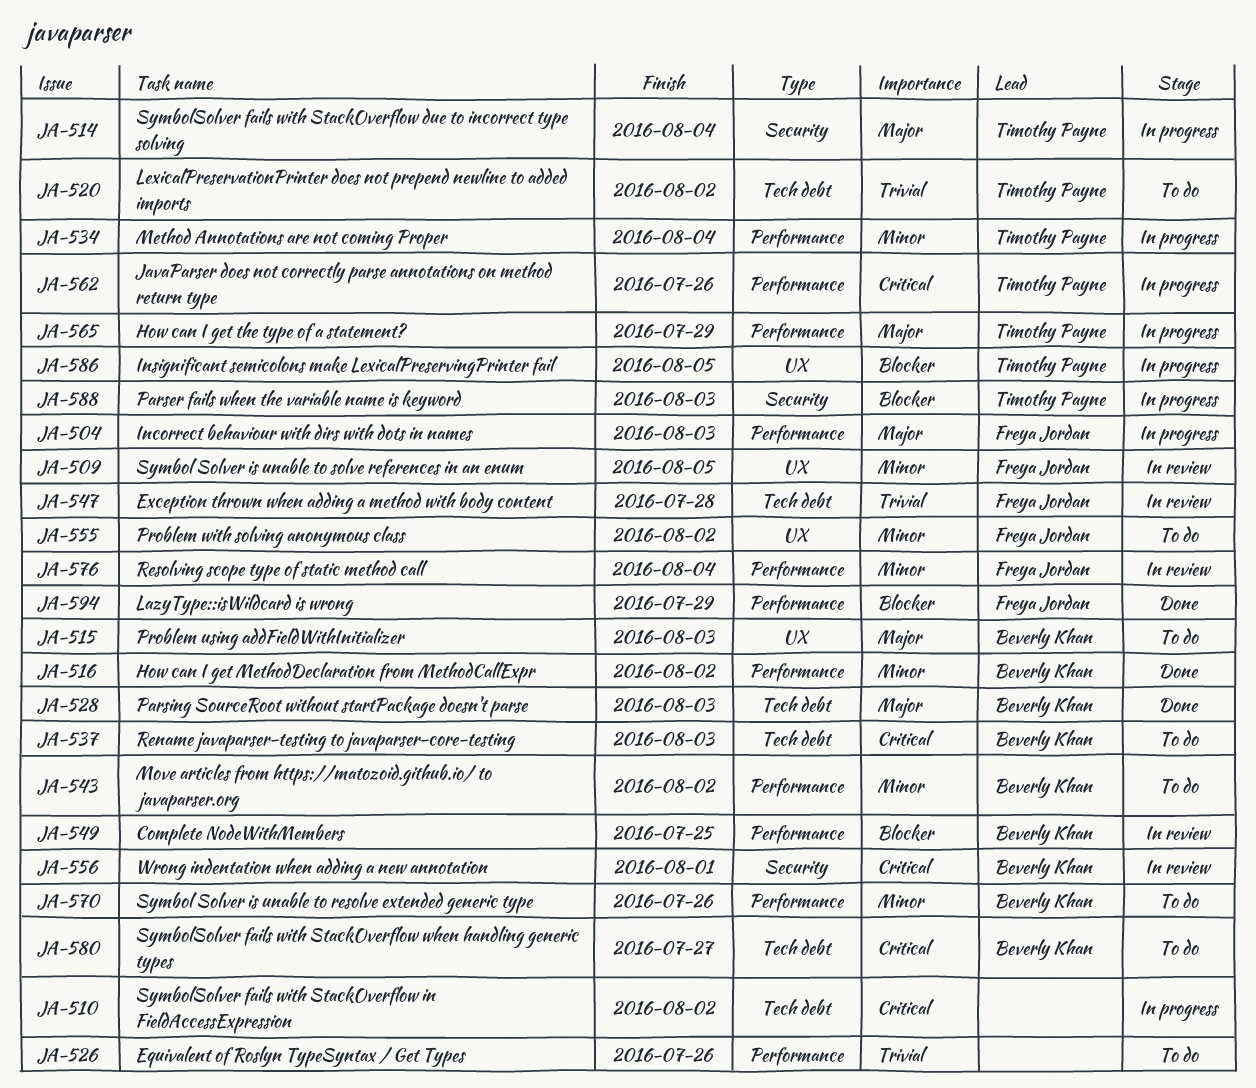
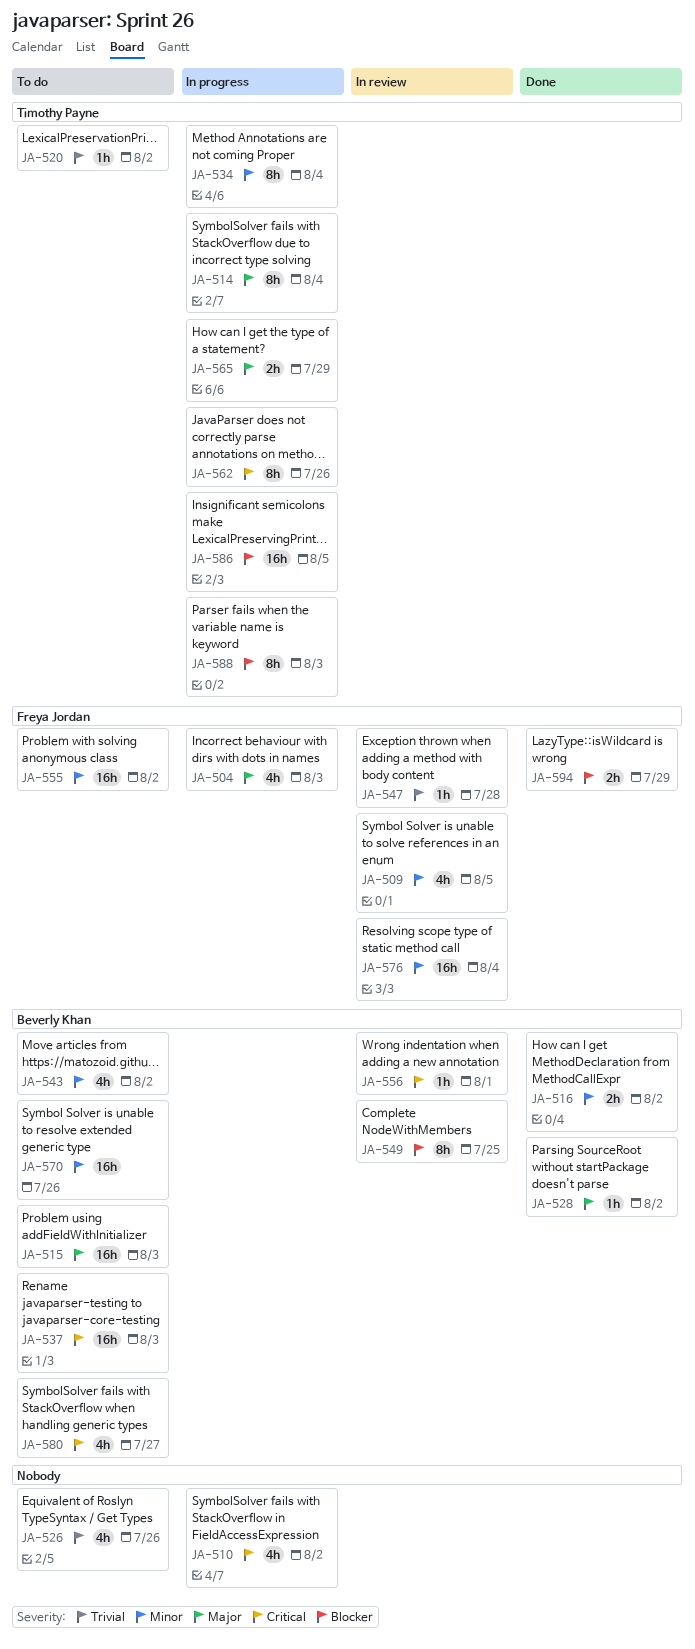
JA-528, due: Aug 3 -> Aug 2

